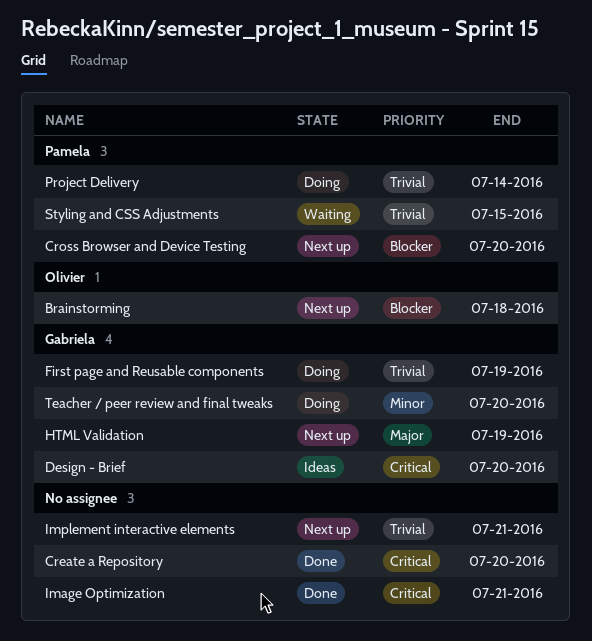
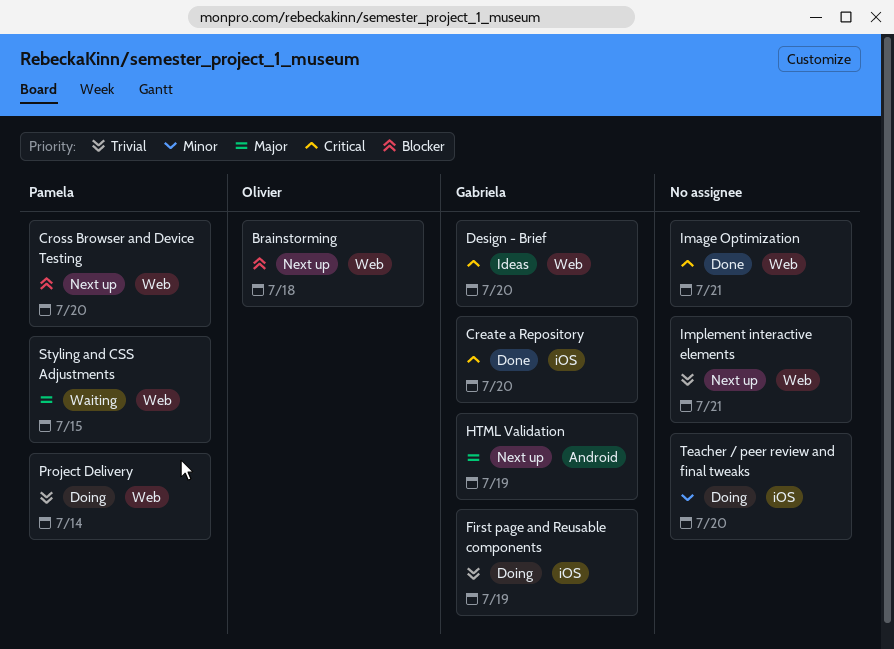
Create a Repository, owner: none -> Gabriela
Styling and CSS Adjustments, priority: Trivial -> Major
Teacher / peer review and final tweaks, owner: Gabriela -> none

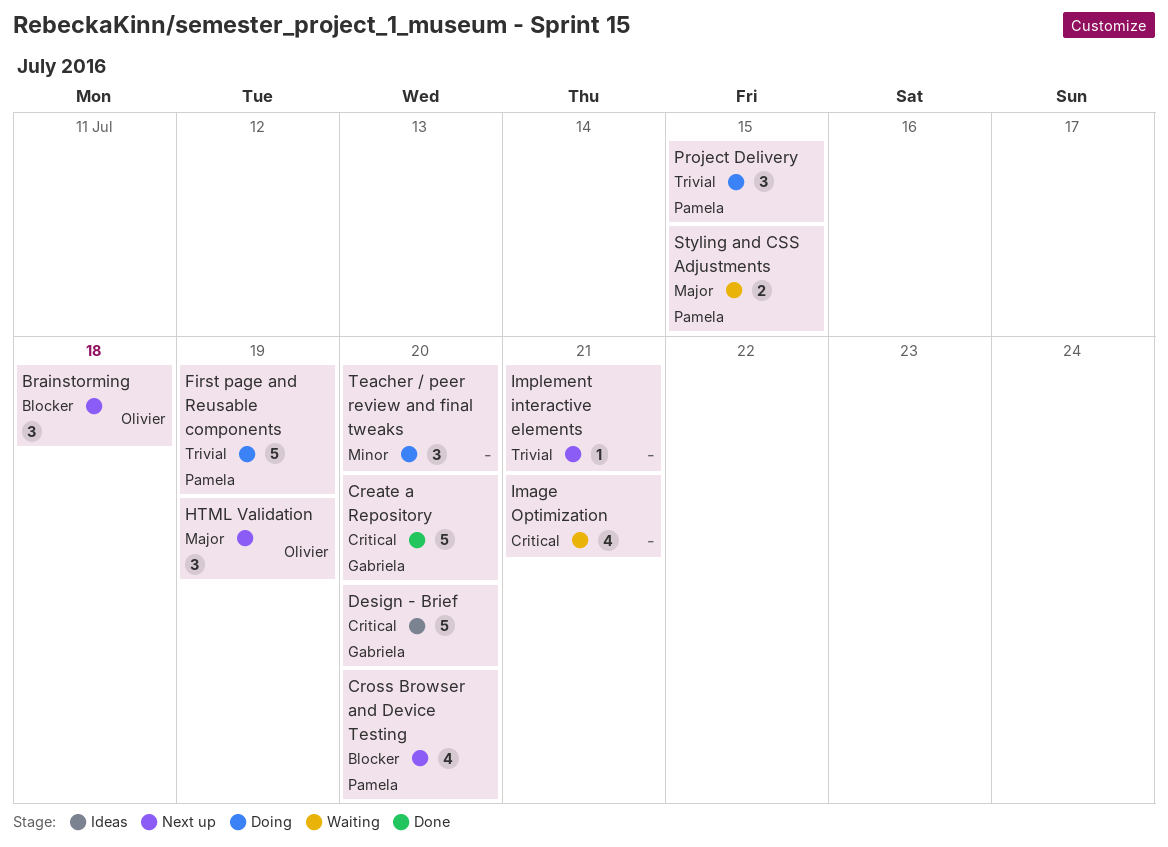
First page and Reusable components, owner: Gabriela -> Pamela
HTML Validation, owner: Gabriela -> Olivier
Image Optimization, status: Done -> Waiting
Project Delivery, due: Jul 14 -> Jul 15

